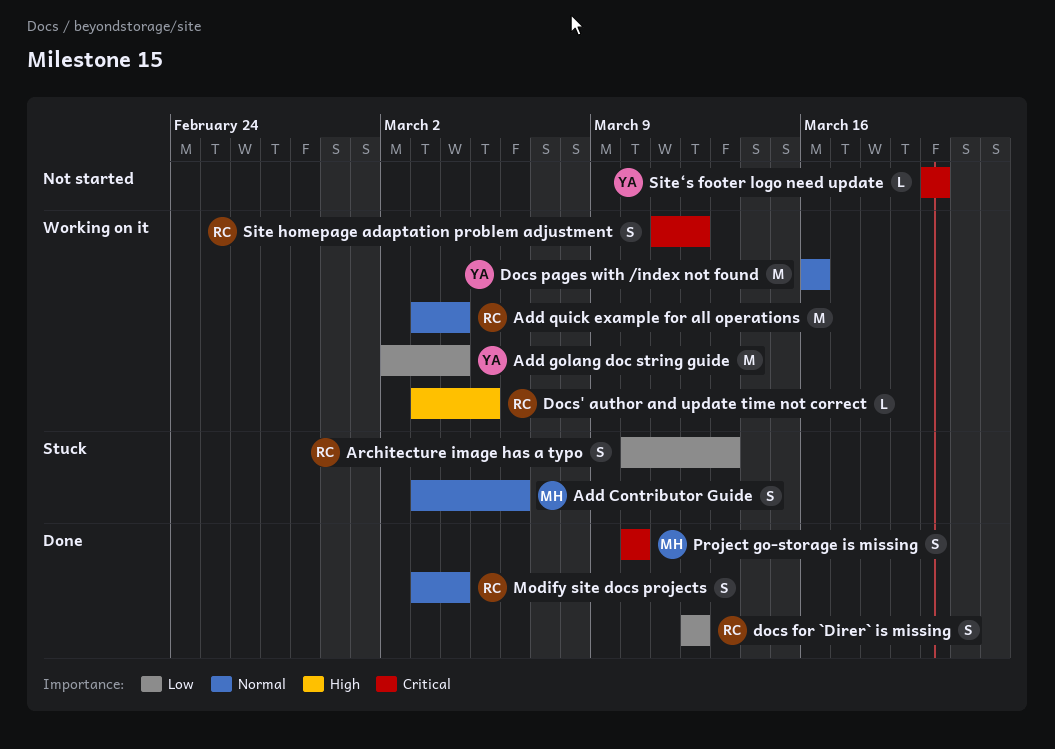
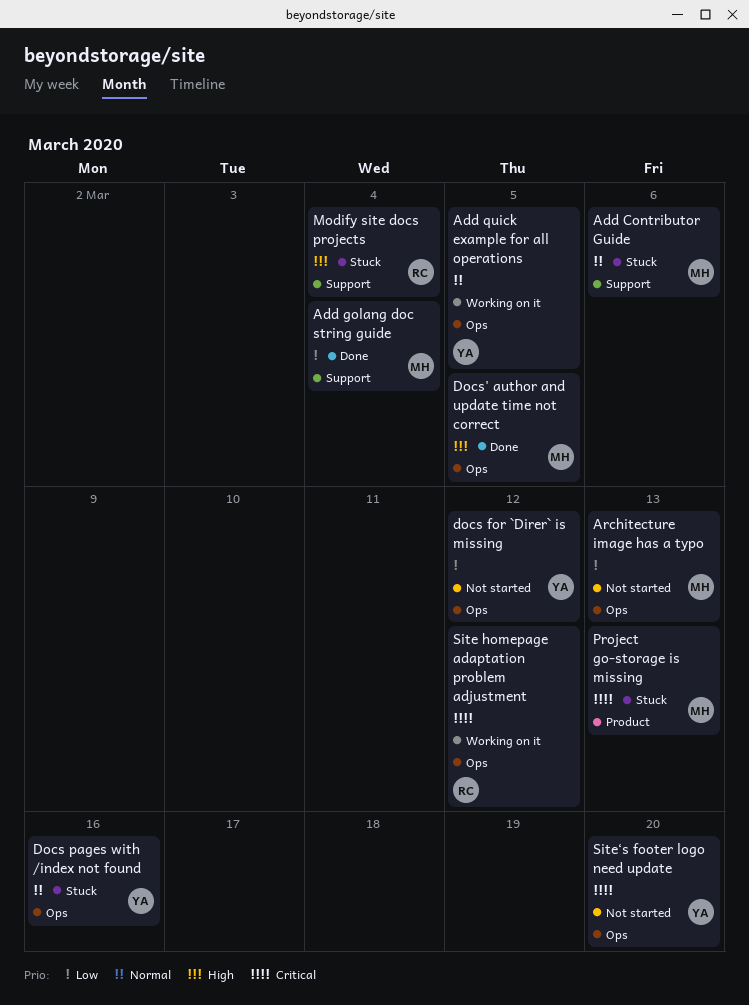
Add golang doc string guide, status: Working on it -> Done
Add golang doc string guide, owner: YA -> MH
Add quick example for all operations, owner: RC -> YA
Add quick example for all operations, due: Mar 4 -> Mar 5
Architecture image has a typo, status: Stuck -> Not started
Architecture image has a typo, owner: RC -> MH
docs for `Direr` is missing, status: Done -> Not started
docs for `Direr` is missing, owner: RC -> YA
Docs pages with /index not found, status: Working on it -> Stuck
Docs' author and update time not correct, status: Working on it -> Done
Docs' author and update time not correct, owner: RC -> MH
Modify site docs projects, status: Done -> Stuck
Modify site docs projects, priority: Normal -> High
Project go-storage is missing, status: Done -> Stuck
Project go-storage is missing, due: Mar 10 -> Mar 13

